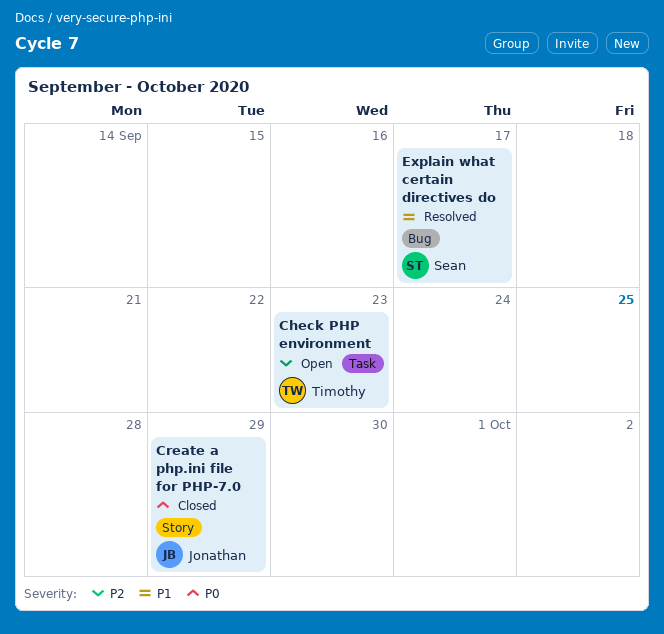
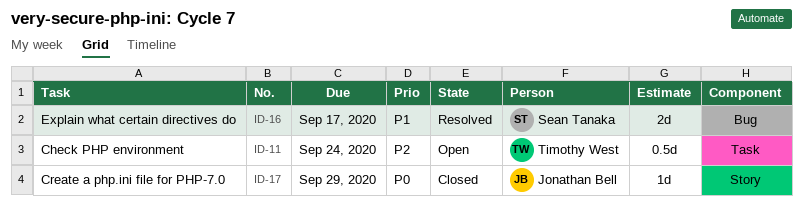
Check PHP environment, due: Sep 23 -> Sep 24

